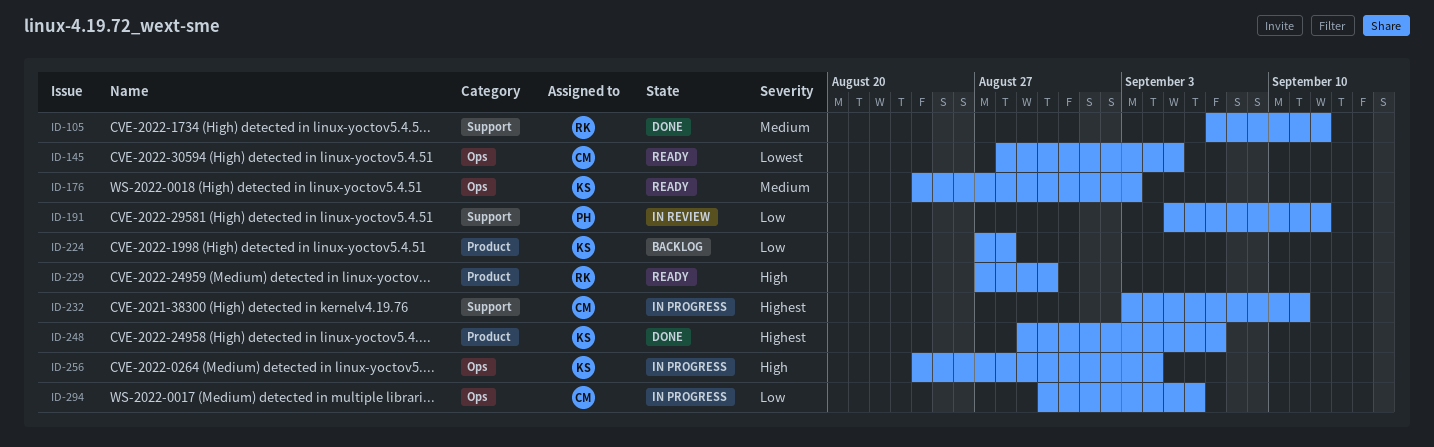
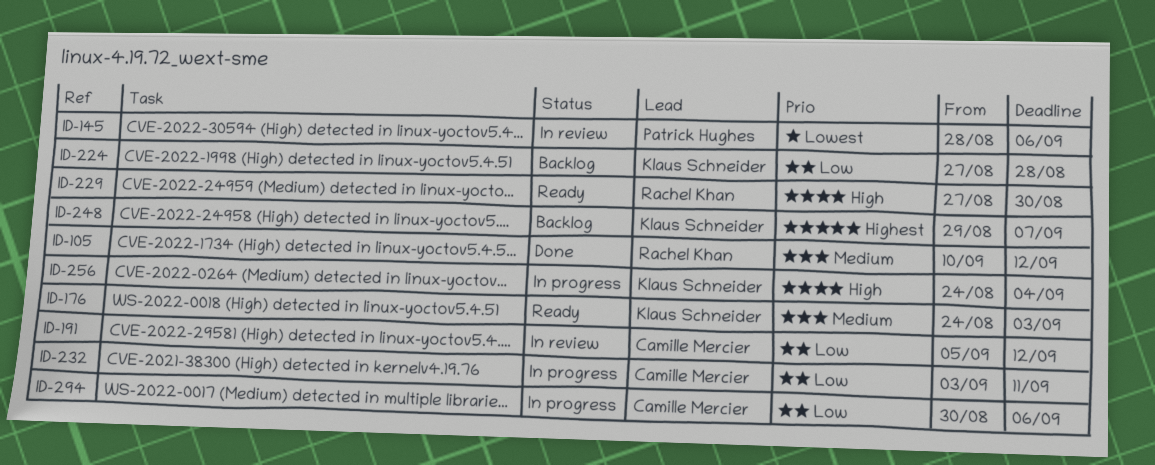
ID-105, start: Sep 7 -> Sep 10
ID-145, status: Ready -> In review
ID-145, owner: Camille Mercier -> Patrick Hughes
ID-145, due: Sep 5 -> Sep 6
ID-191, owner: Patrick Hughes -> Camille Mercier
ID-232, priority: Highest -> Low
ID-248, status: Done -> Backlog

